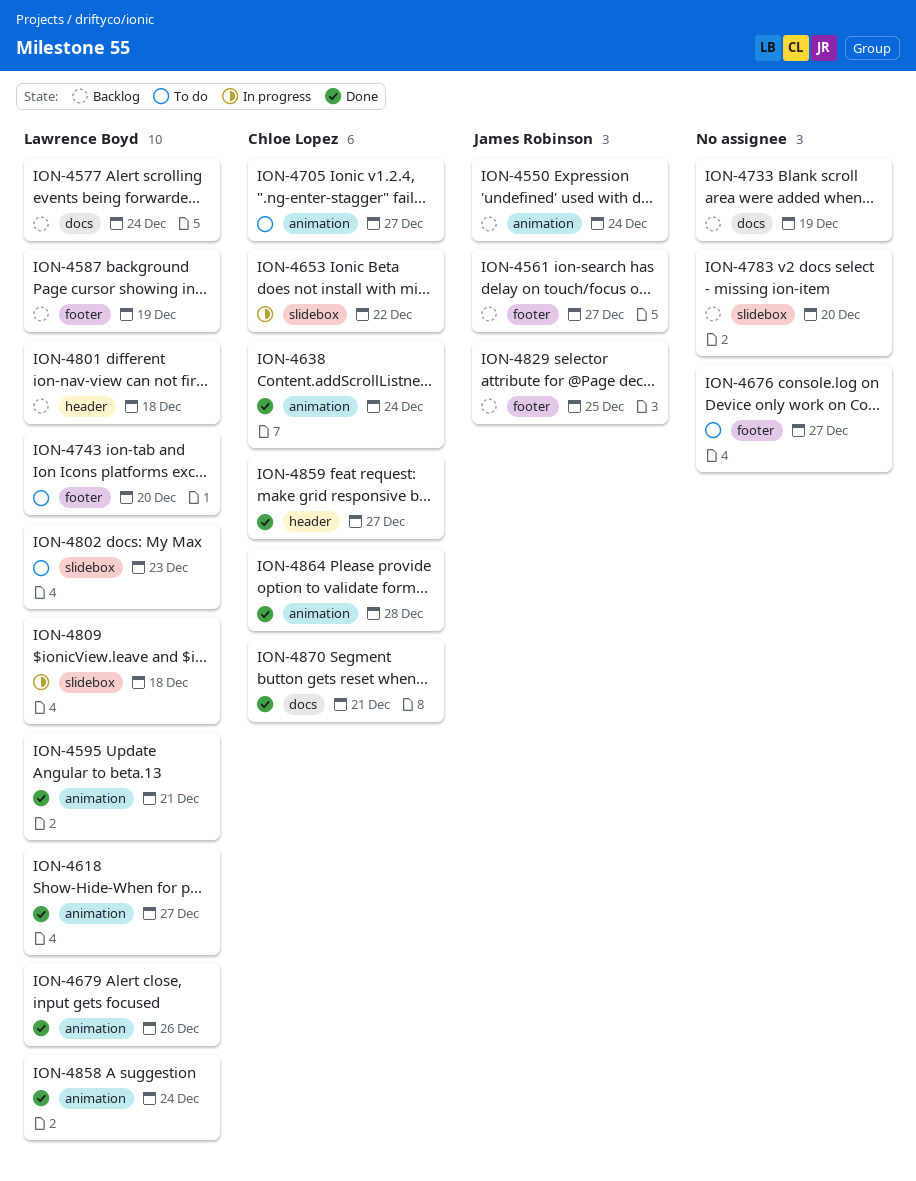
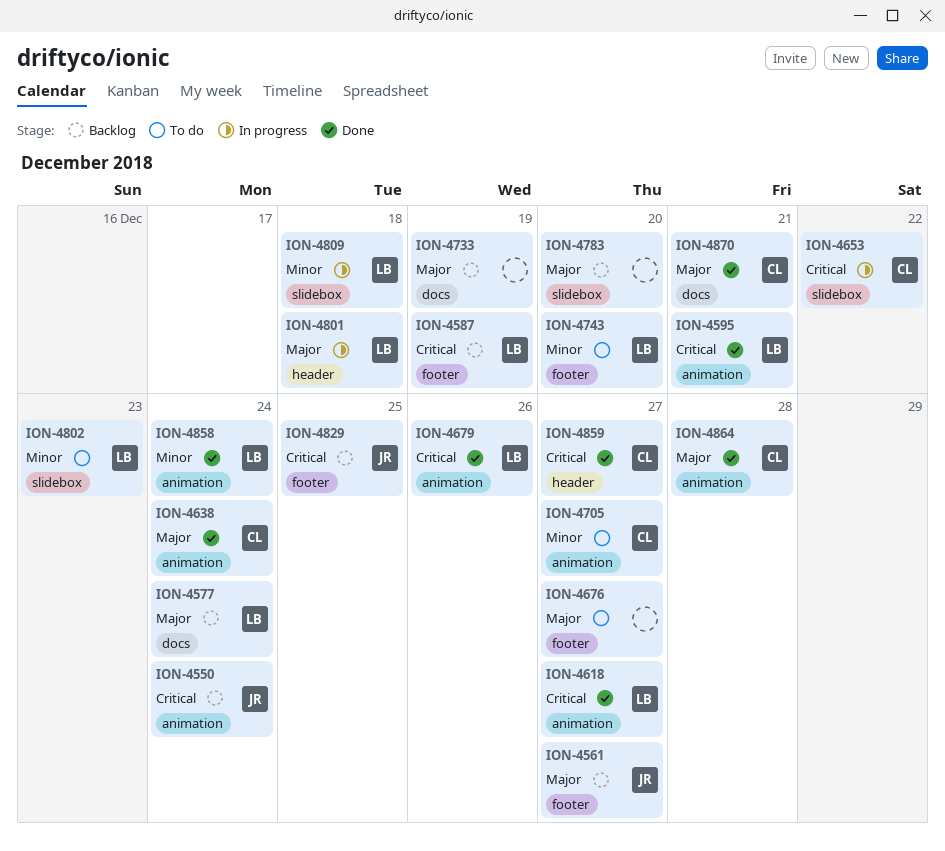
ION-4801, status: Backlog -> In progress

